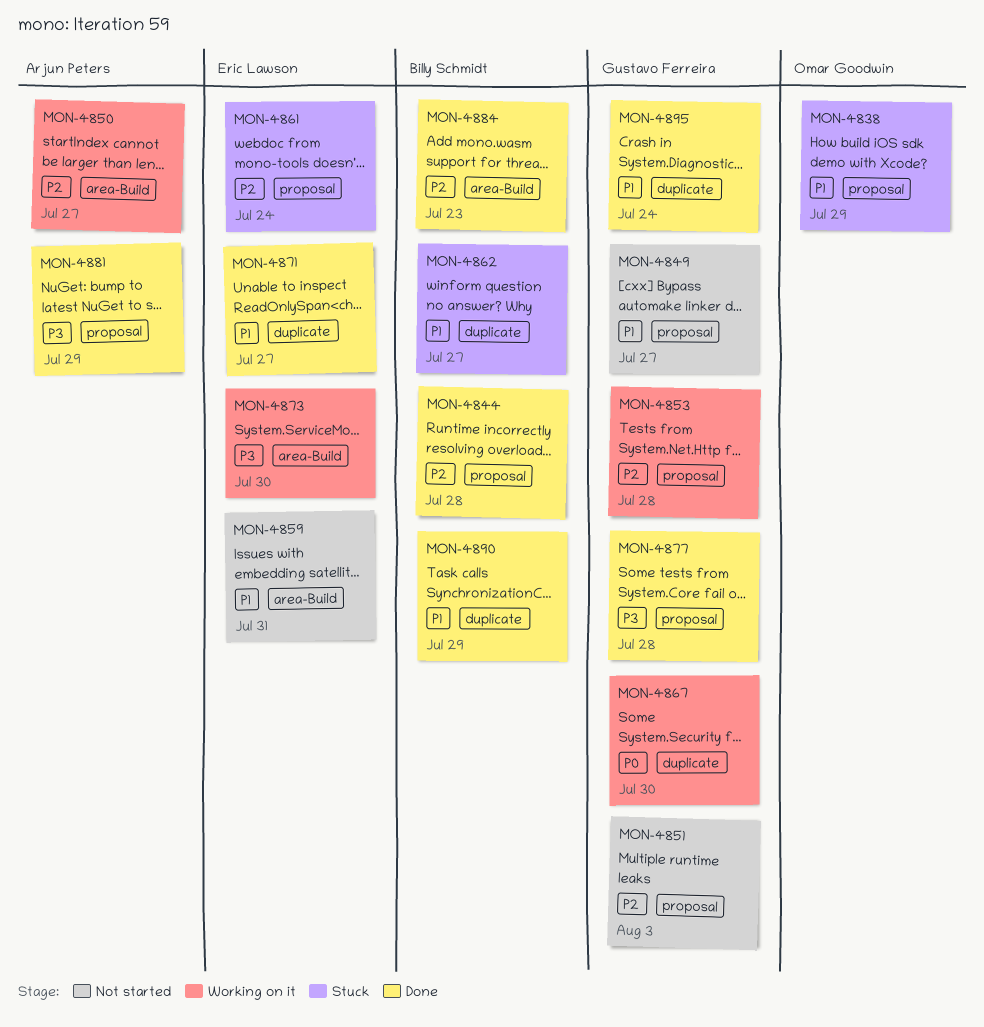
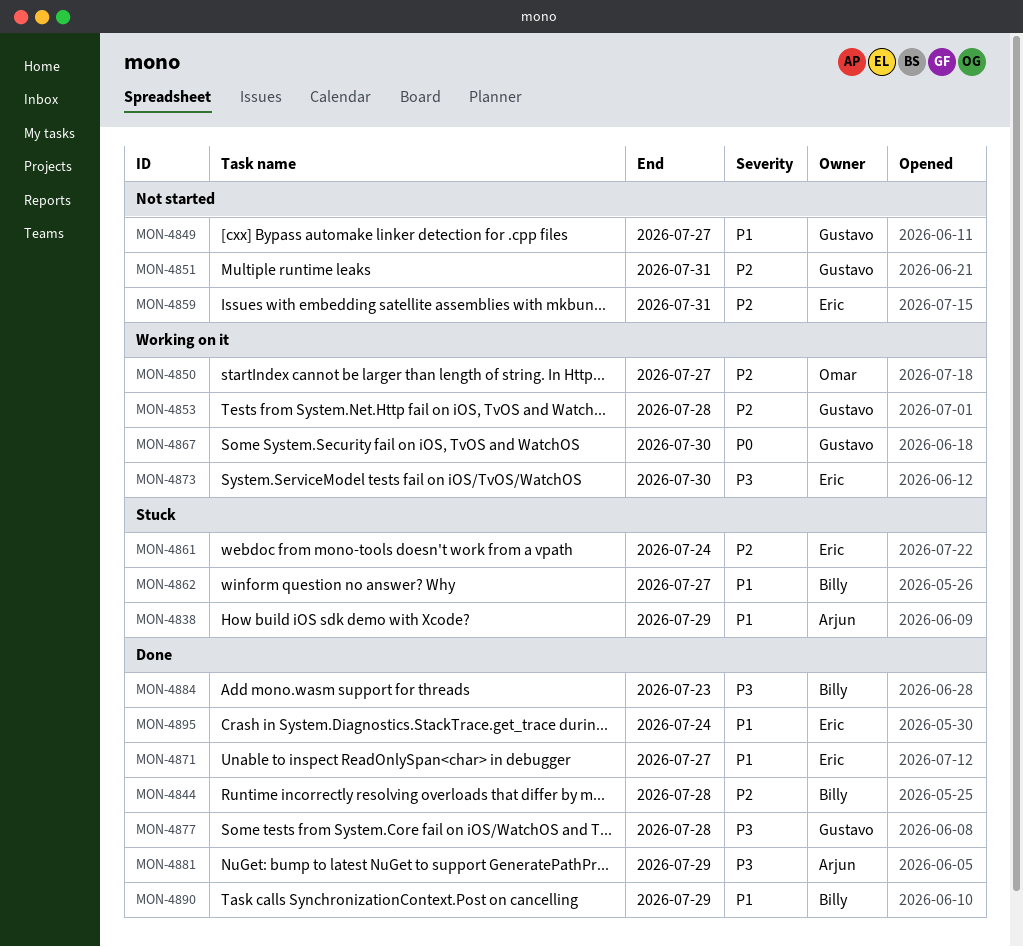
MON-4838, owner: Omar Goodwin -> Arjun Peters
MON-4850, owner: Arjun Peters -> Omar Goodwin
MON-4851, due: Aug 3 -> Jul 31
MON-4859, priority: P1 -> P2
MON-4884, priority: P2 -> P3
MON-4895, owner: Gustavo Ferreira -> Eric Lawson

